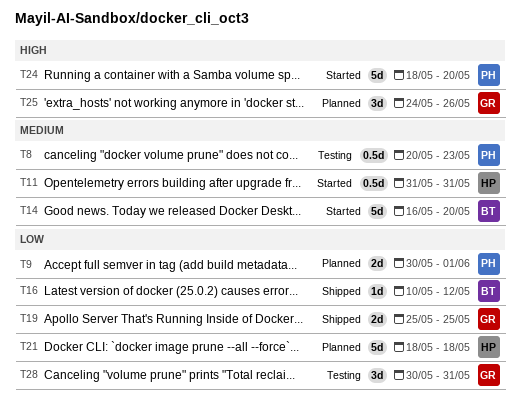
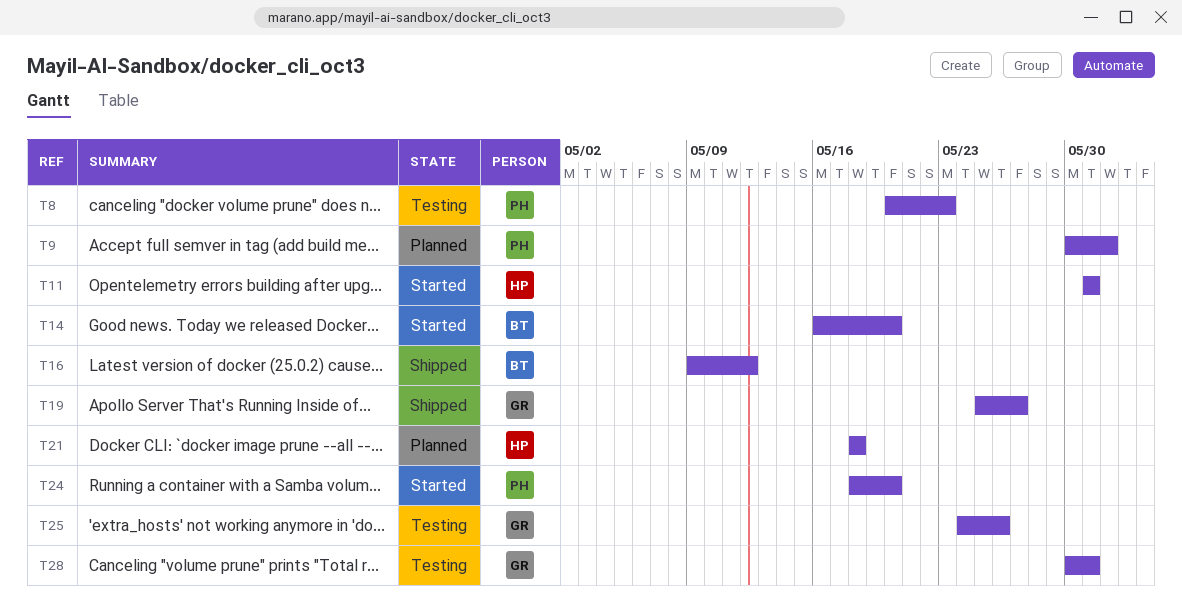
T16, start: May 10 -> May 9
T19, due: May 25 -> May 27
T25, status: Planned -> Testing

